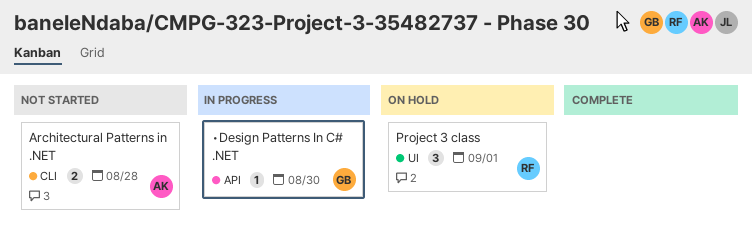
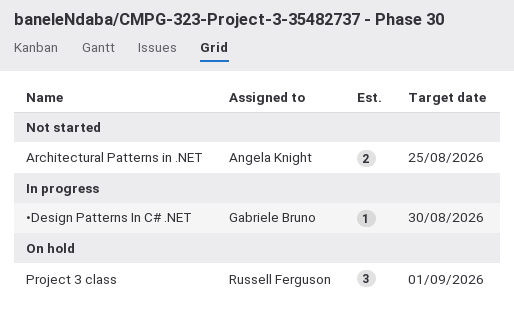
Architectural Patterns in .NET, due: Aug 28 -> Aug 25

